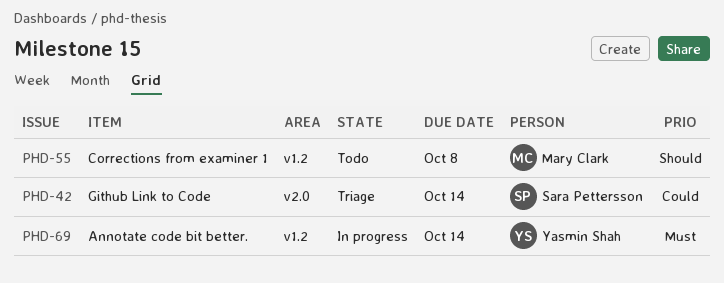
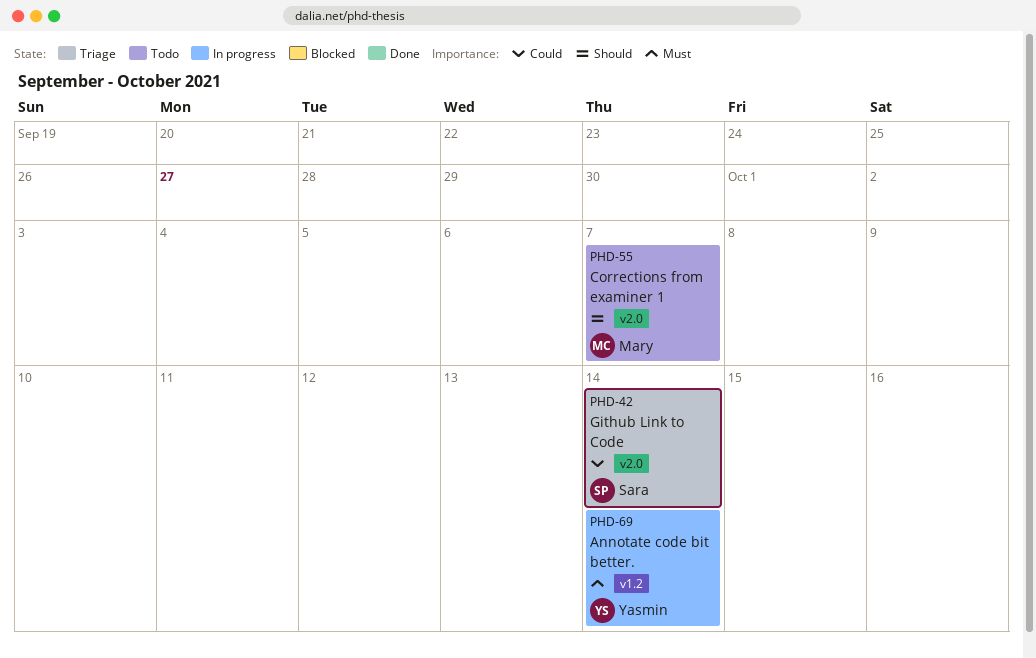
PHD-55, label: v1.2 -> v2.0
PHD-55, due: Oct 8 -> Oct 7

